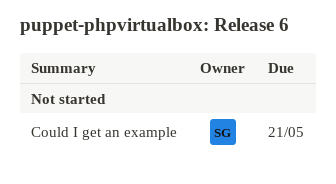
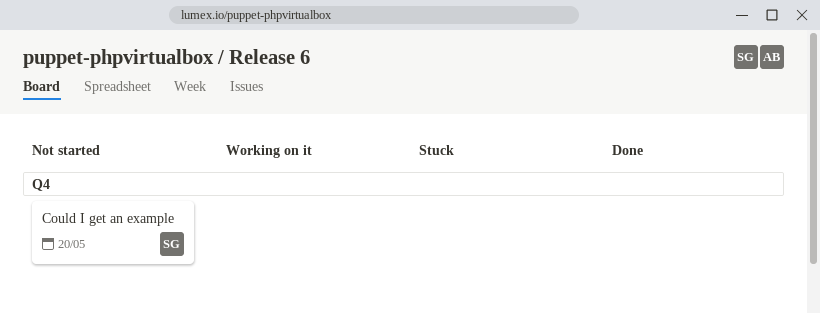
Could I get an example, due: May 21 -> May 20

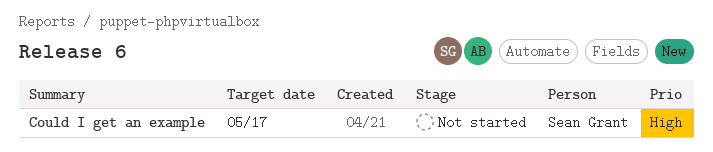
Could I get an example, due: May 20 -> May 17

